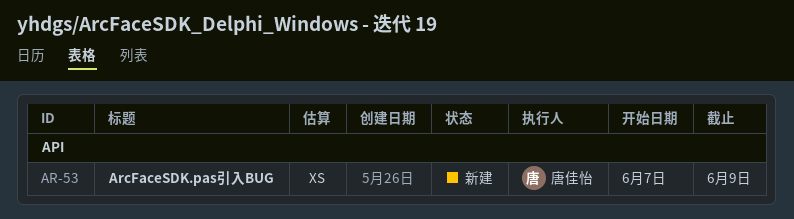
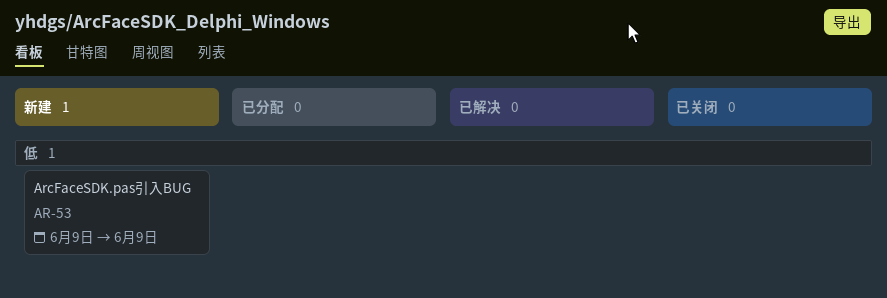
AR-53, start: Jun 7 -> Jun 9

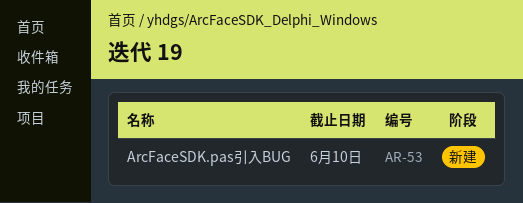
AR-53, due: Jun 9 -> Jun 10

